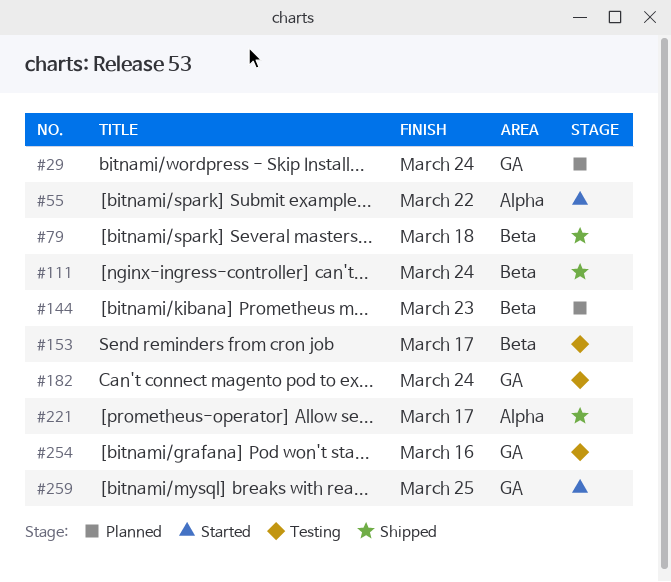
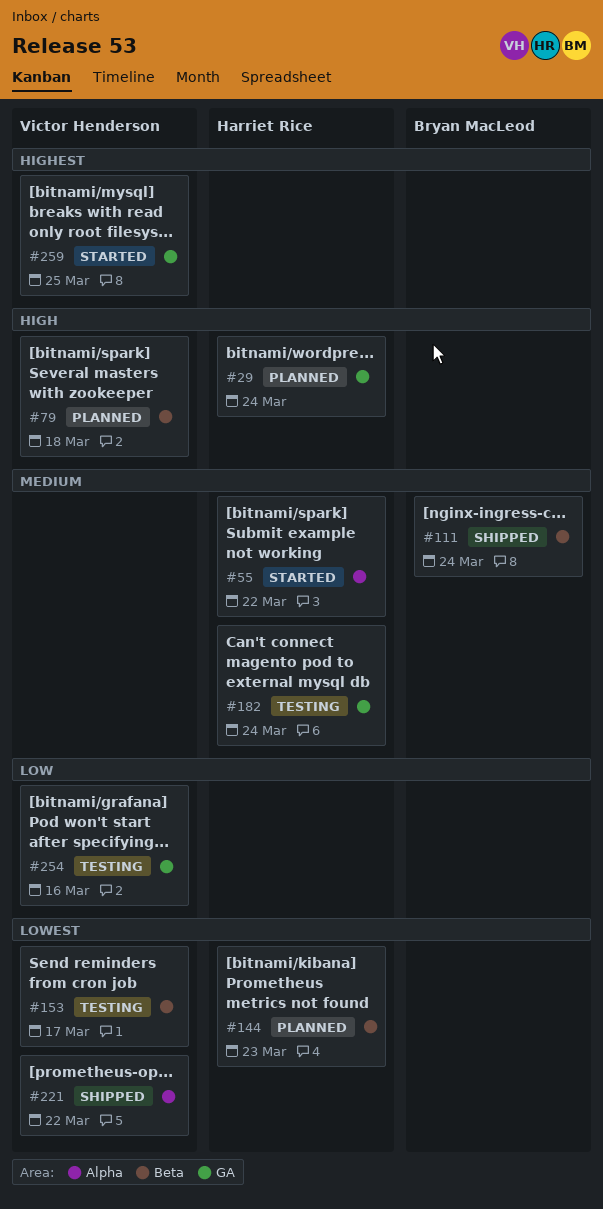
#79, status: Shipped -> Planned
#221, due: Mar 17 -> Mar 22

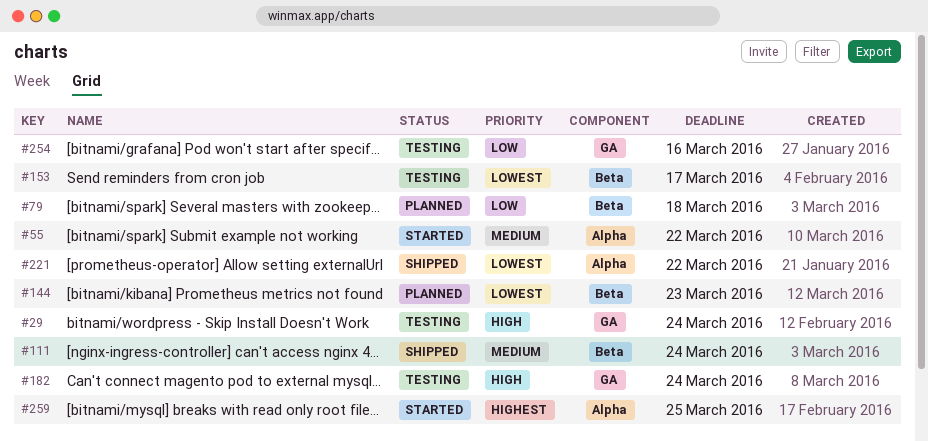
#29, status: Planned -> Testing
#79, priority: High -> Low
#182, priority: Medium -> High
#259, label: GA -> Alpha

